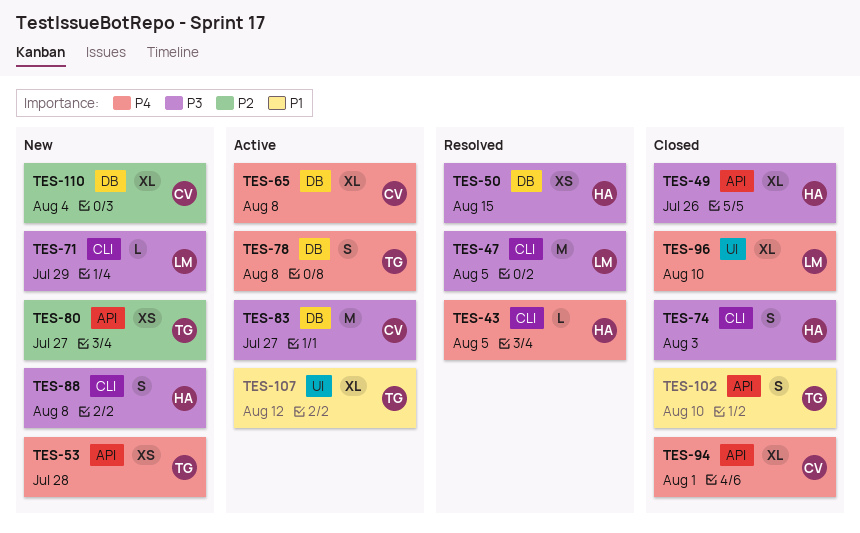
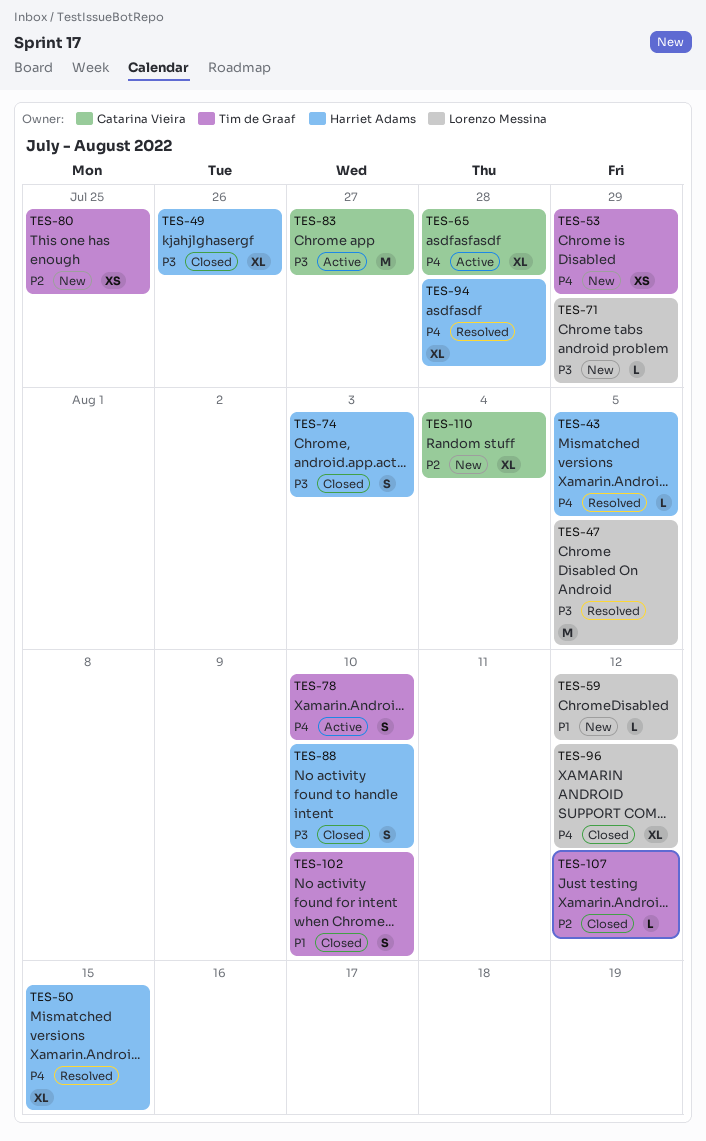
TES-50, priority: P3 -> P4
TES-50, estimate: XS -> XL
TES-53, due: Jul 28 -> Jul 29
TES-59: none -> present
TES-65, due: Aug 8 -> Jul 28
TES-78, due: Aug 8 -> Aug 10
TES-80, due: Jul 27 -> Jul 25
TES-88, status: New -> Closed
TES-88, due: Aug 8 -> Aug 10
TES-94, status: Closed -> Resolved
TES-94, owner: Catarina Vieira -> Harriet Adams
TES-94, due: Aug 1 -> Jul 28
TES-96, due: Aug 10 -> Aug 12
TES-107, status: Active -> Closed
TES-107, priority: P1 -> P2
TES-107, estimate: XL -> L

